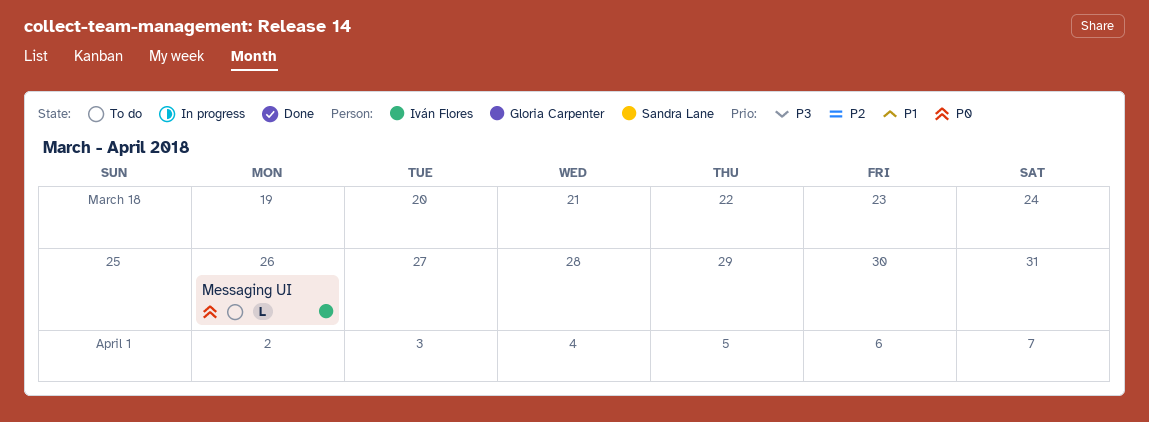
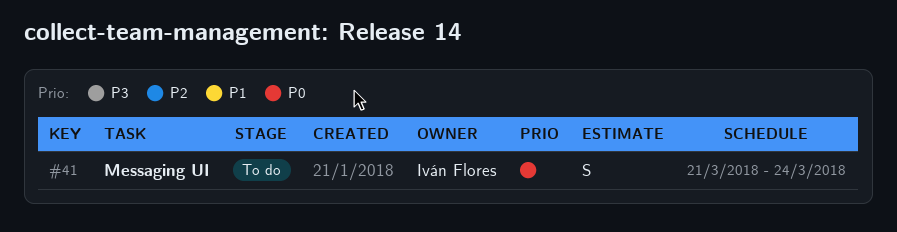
Messaging UI, estimate: L -> S
Messaging UI, due: Mar 26 -> Mar 24

